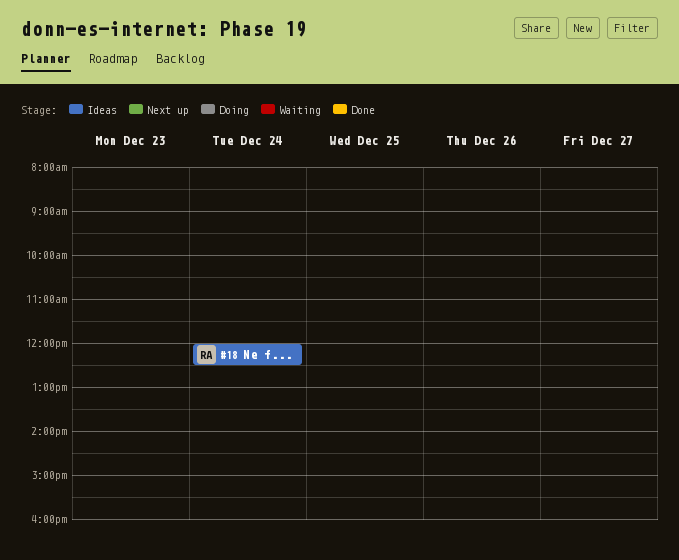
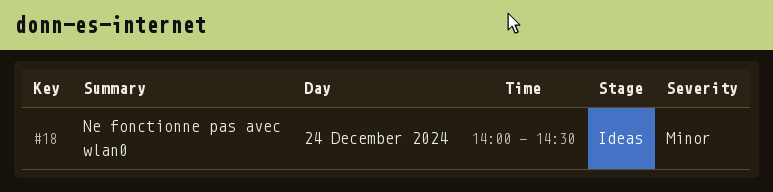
#18, begins: 12:00 -> 14:00
#18, ends: 12:30 -> 14:30

